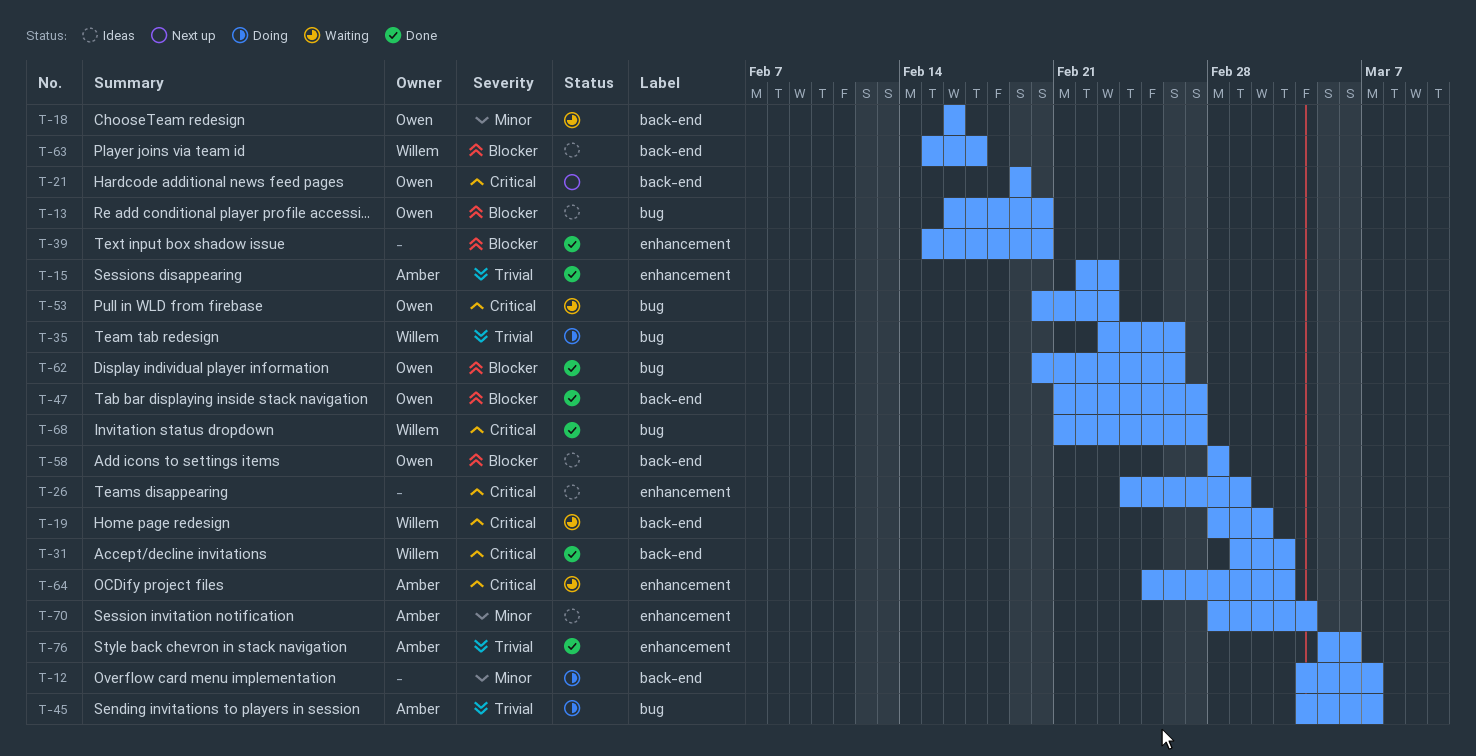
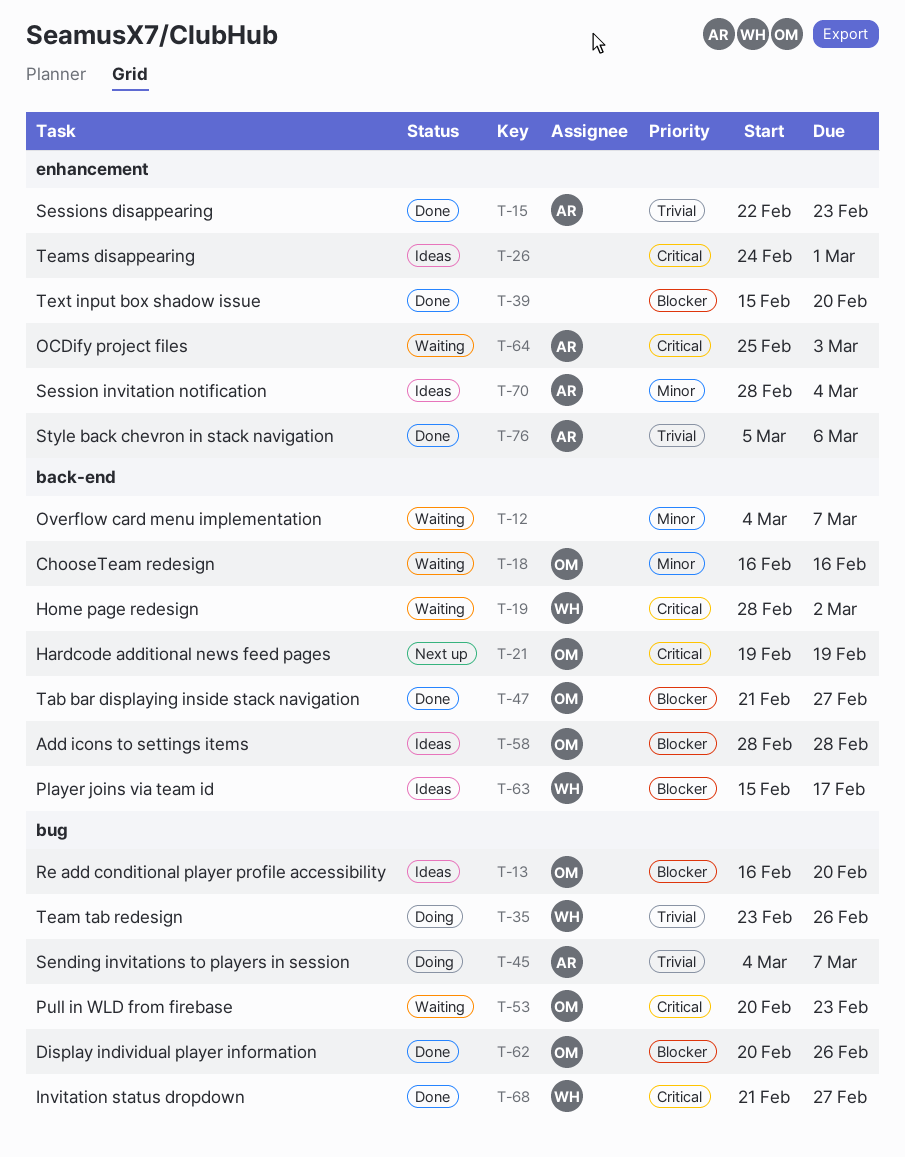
T-12, status: Doing -> Waiting
T-31: present -> none

